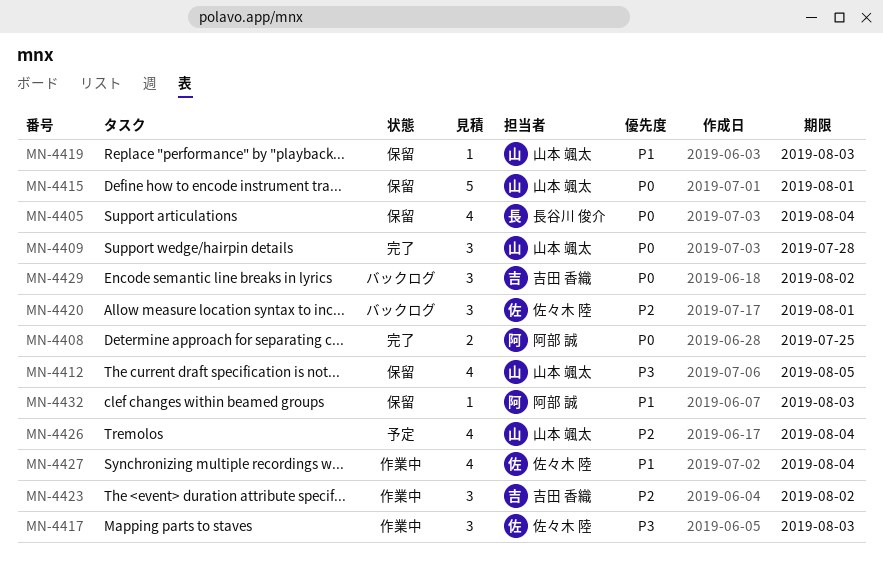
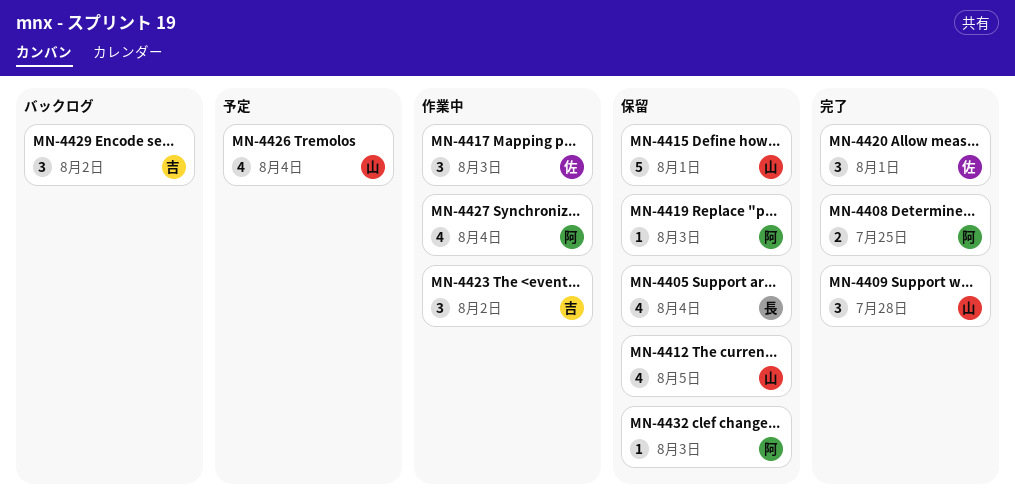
MN-4419, owner: 山本 颯太 -> 阿部 誠
MN-4420, status: バックログ -> 完了
MN-4427, owner: 佐々木 陸 -> 阿部 誠

